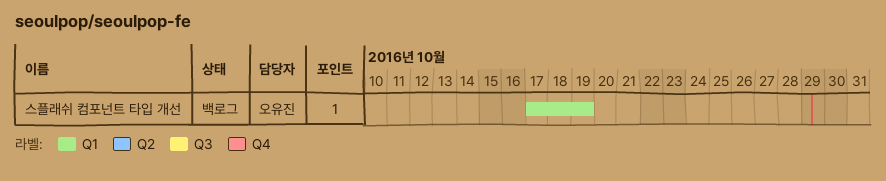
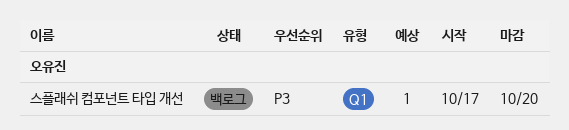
스플래쉬 컴포넌트 타입 개선, due: Oct 19 -> Oct 20

